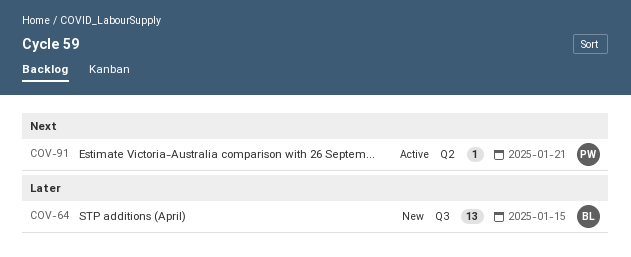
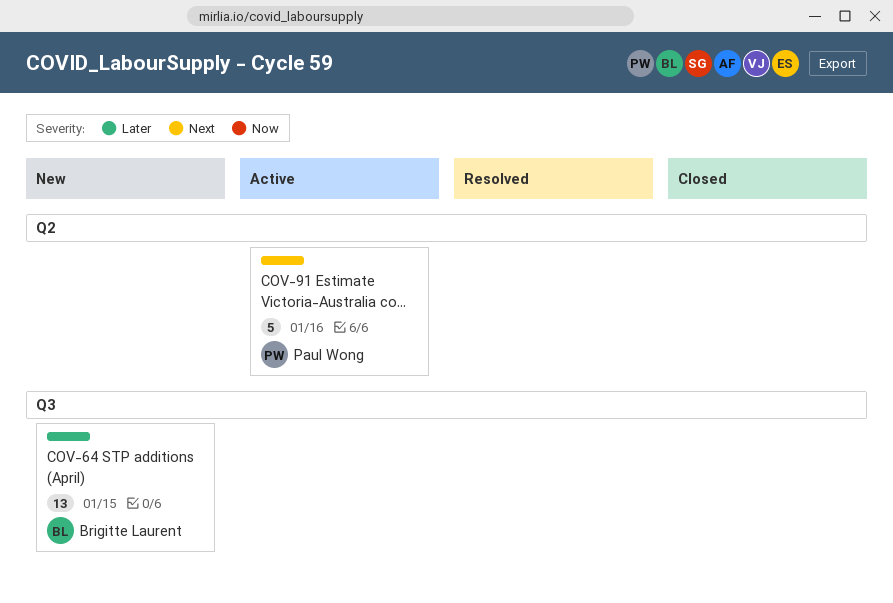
COV-91, estimate: 1 -> 5
COV-91, due: Jan 21 -> Jan 16

